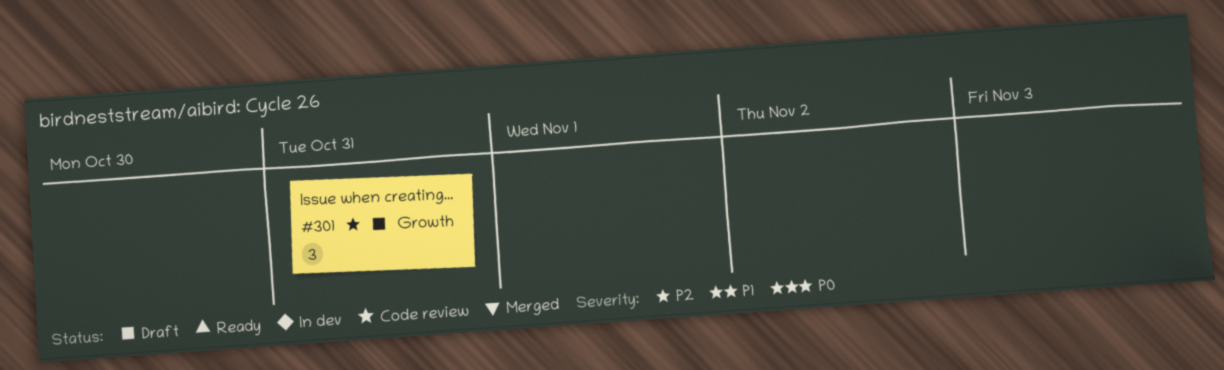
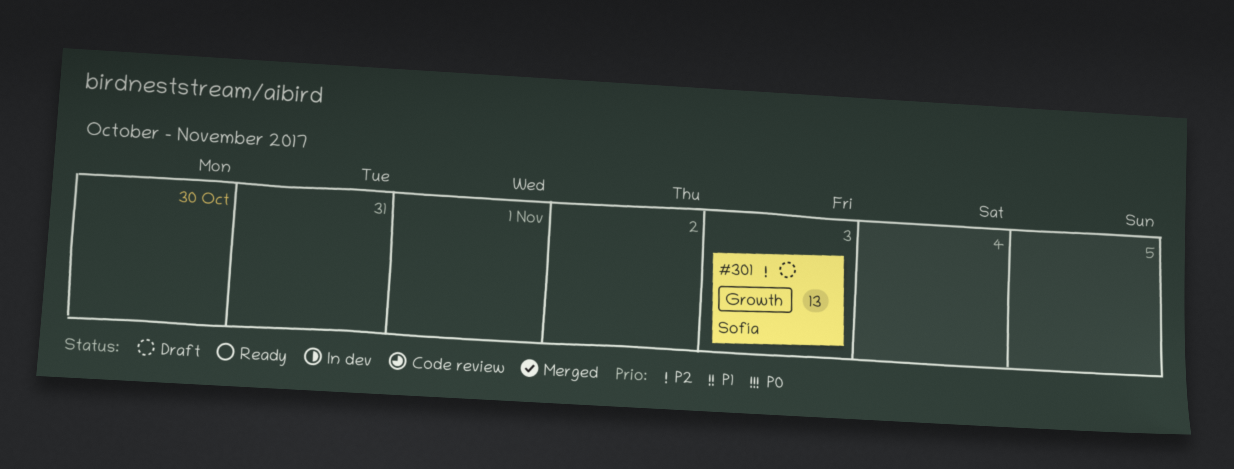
#301, estimate: 3 -> 13
#301, due: Oct 31 -> Nov 3

